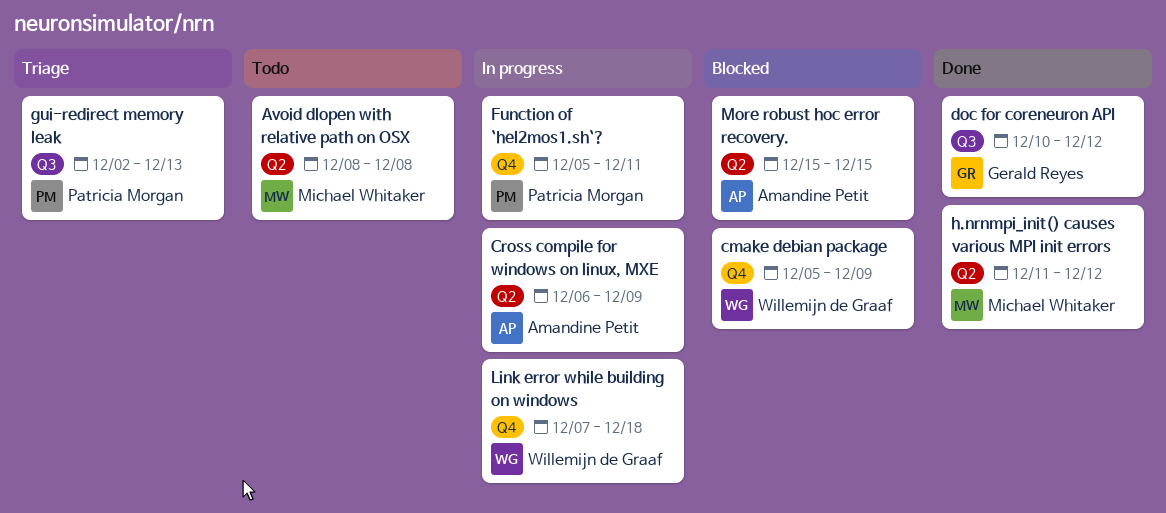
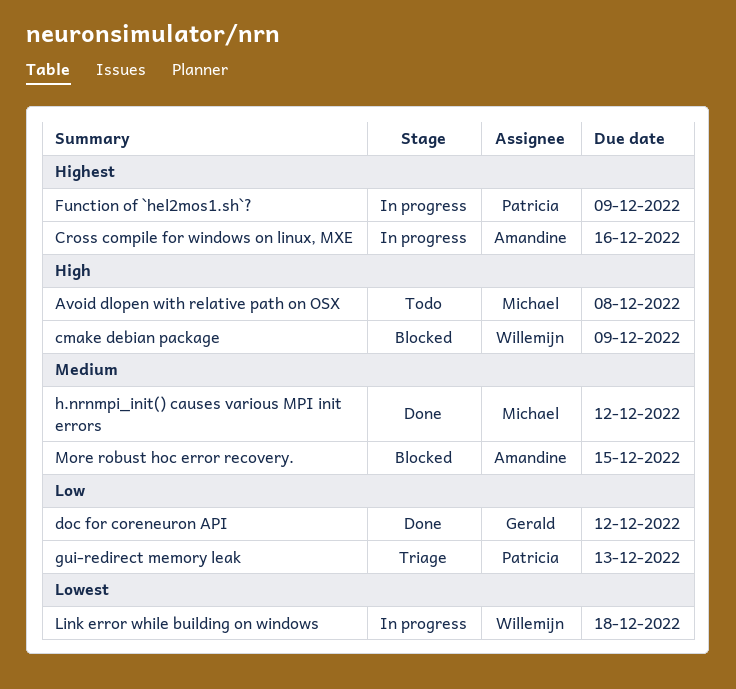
Cross compile for windows on linux, MXE, due: Dec 9 -> Dec 16
Function of `hel2mos1.sh`?, due: Dec 11 -> Dec 9

